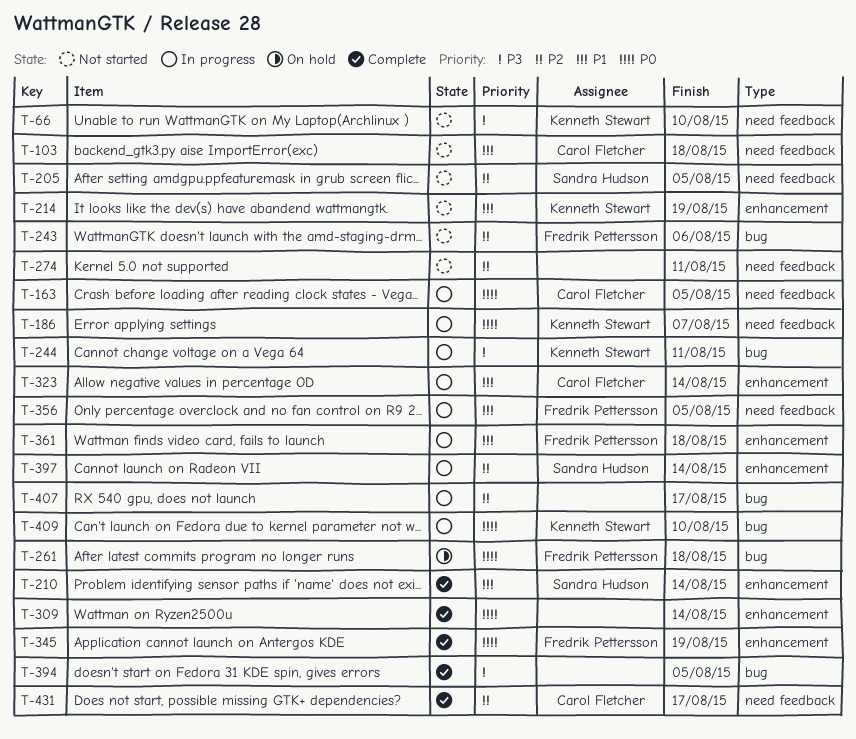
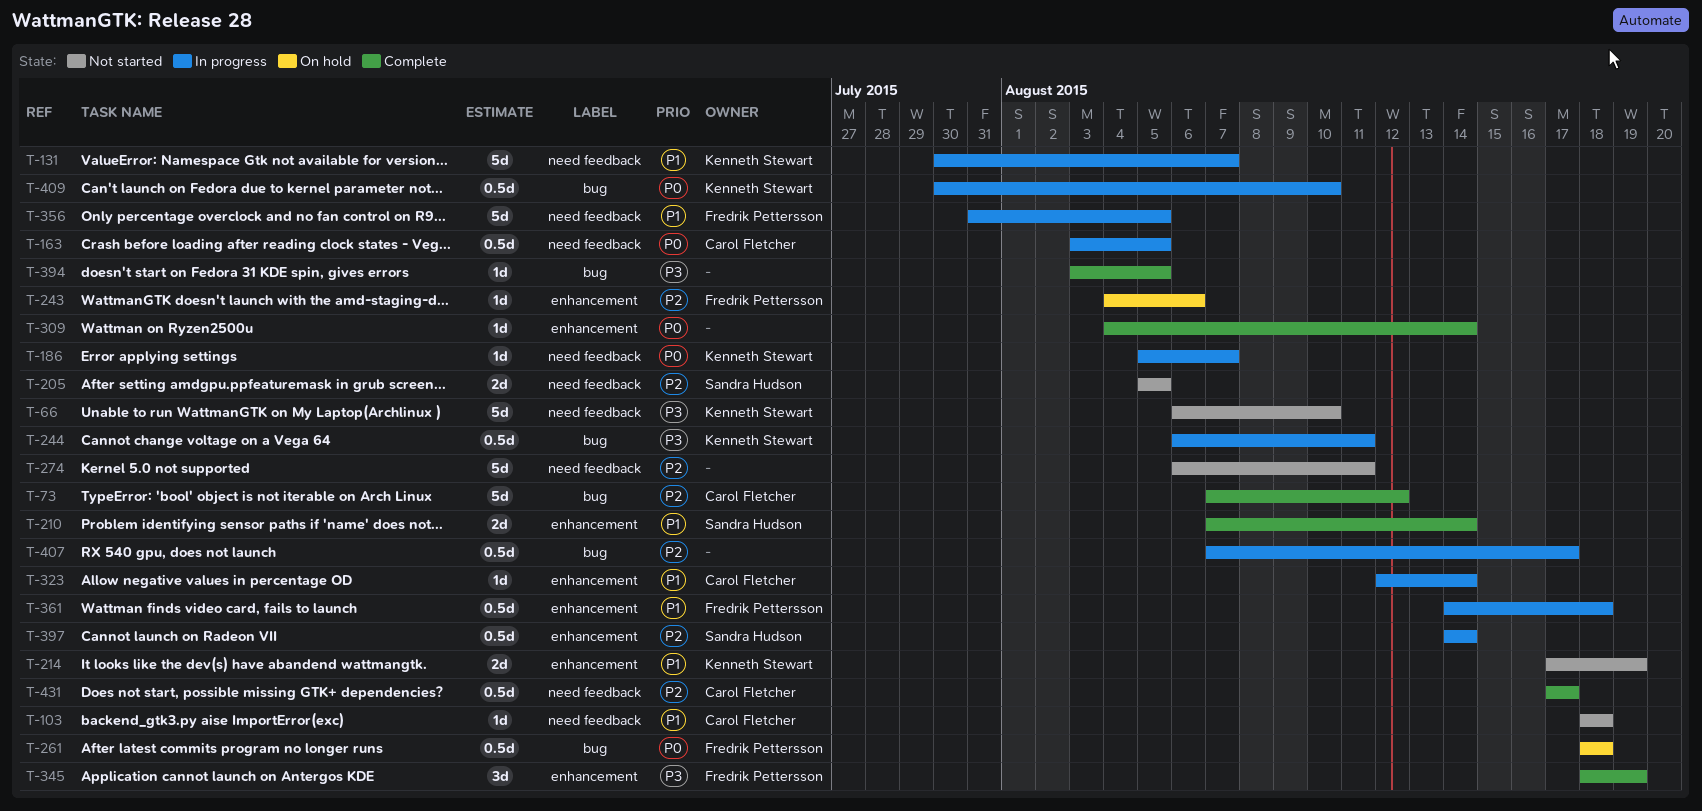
T-73: none -> present
T-131: none -> present
T-243, status: Not started -> On hold
T-243, label: bug -> enhancement
T-345, priority: P0 -> P3

